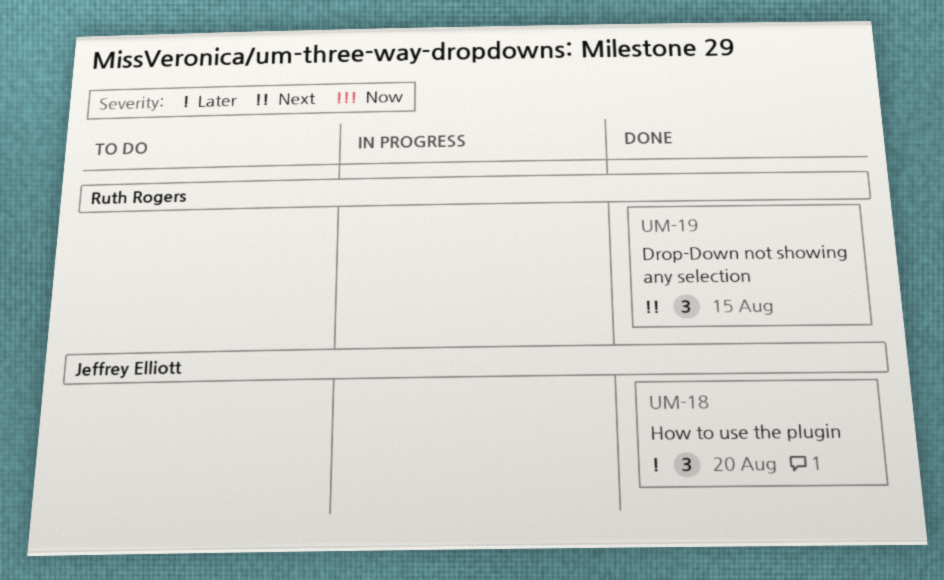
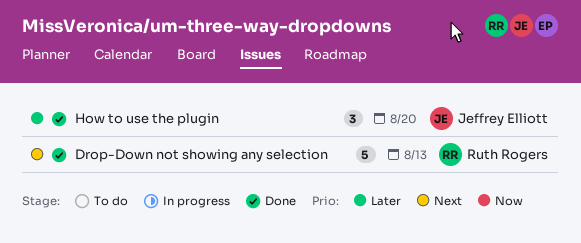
Drop-Down not showing any selection, estimate: 3 -> 5
Drop-Down not showing any selection, due: Aug 15 -> Aug 13

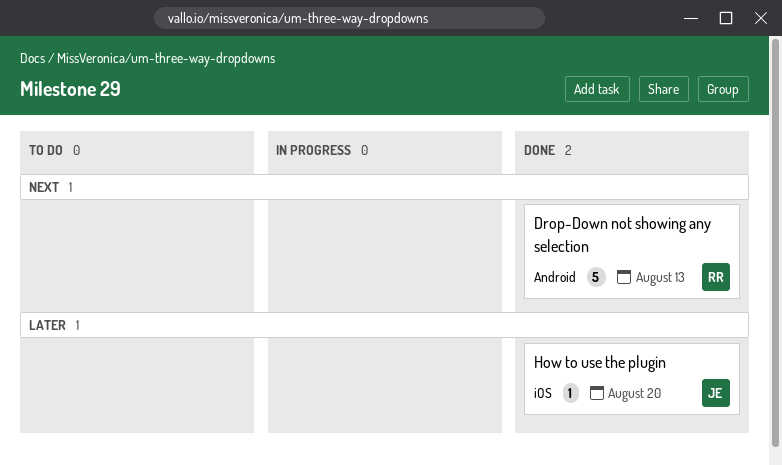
How to use the plugin, estimate: 3 -> 1

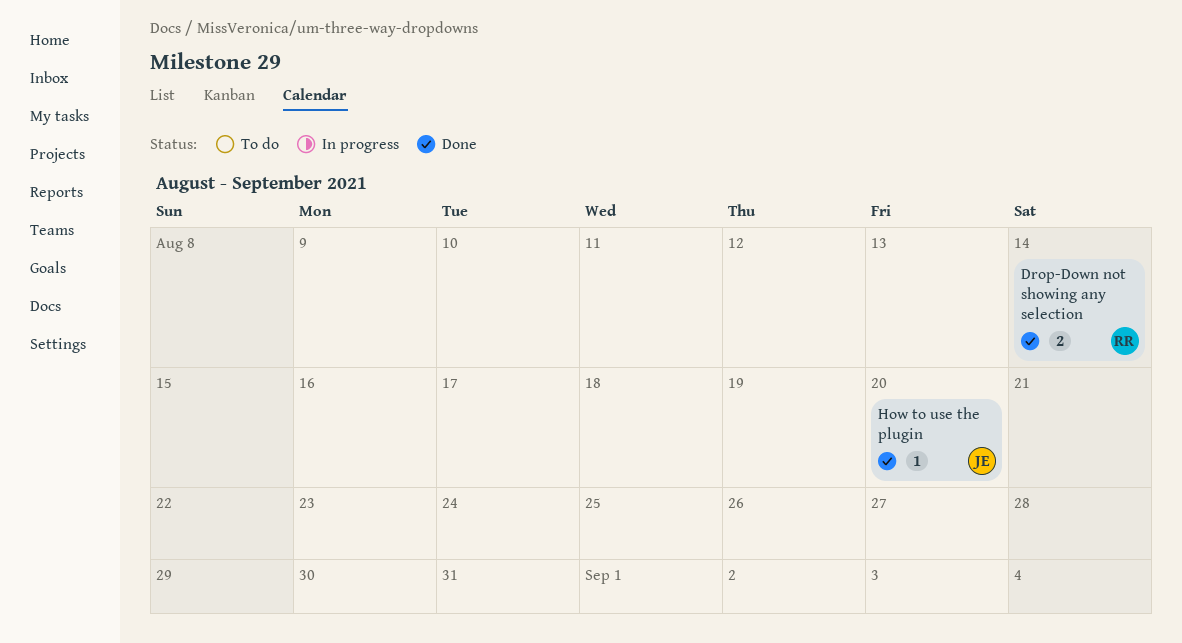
Drop-Down not showing any selection, estimate: 5 -> 2
Drop-Down not showing any selection, due: Aug 13 -> Aug 14

